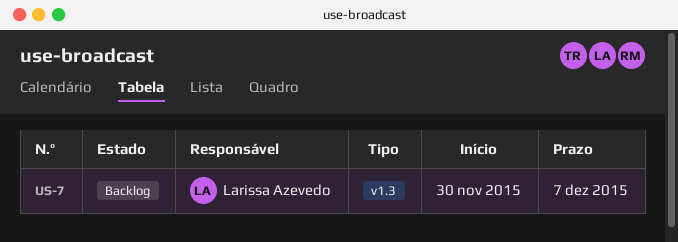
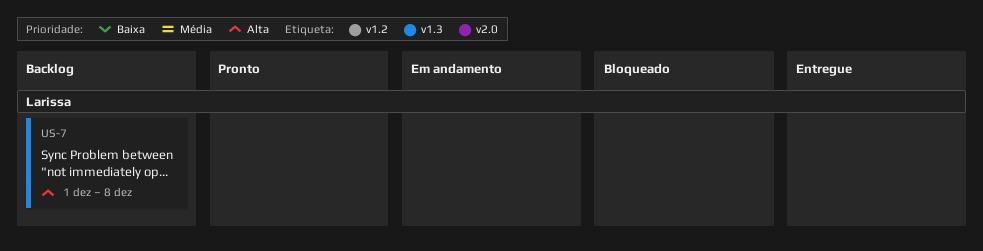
US-7, start: Nov 30 -> Dec 1
US-7, due: Dec 7 -> Dec 8

